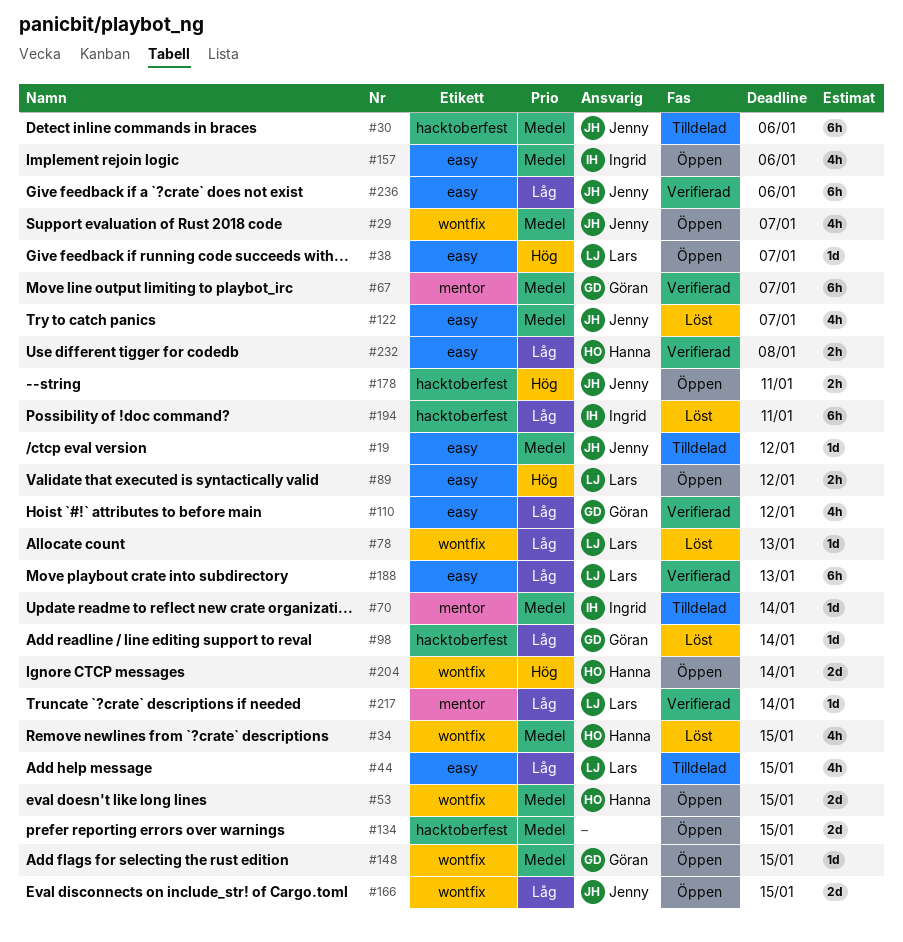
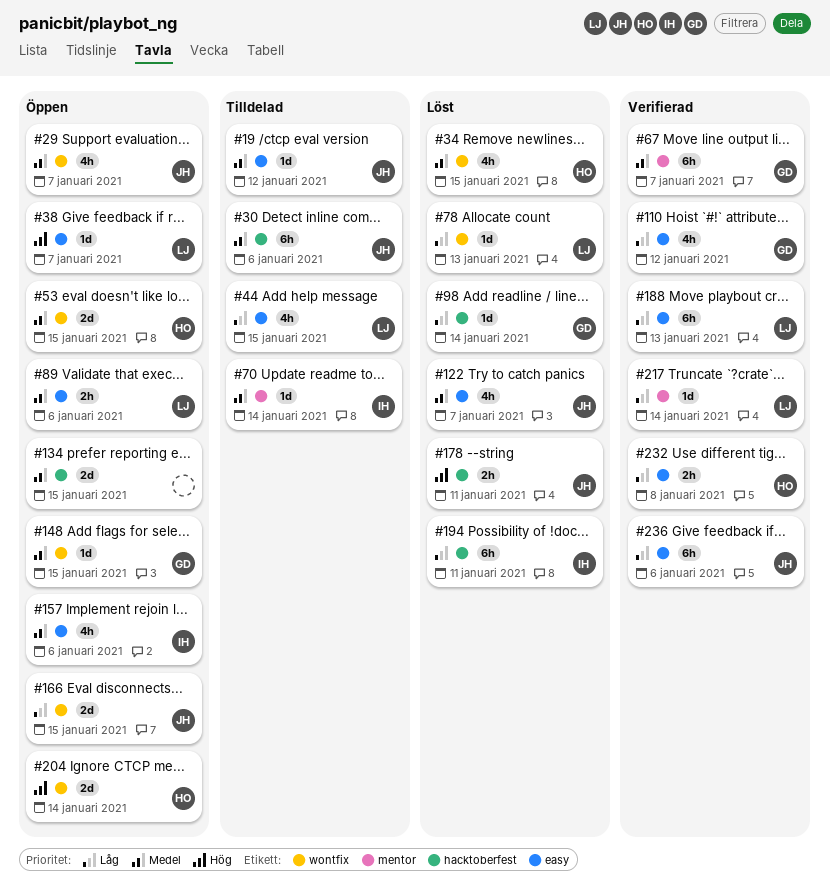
#89, priority: Hög -> Medel
#89, due: Jan 12 -> Jan 6
#178, status: Öppen -> Löst

